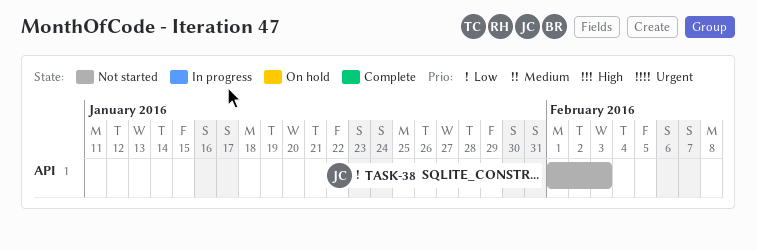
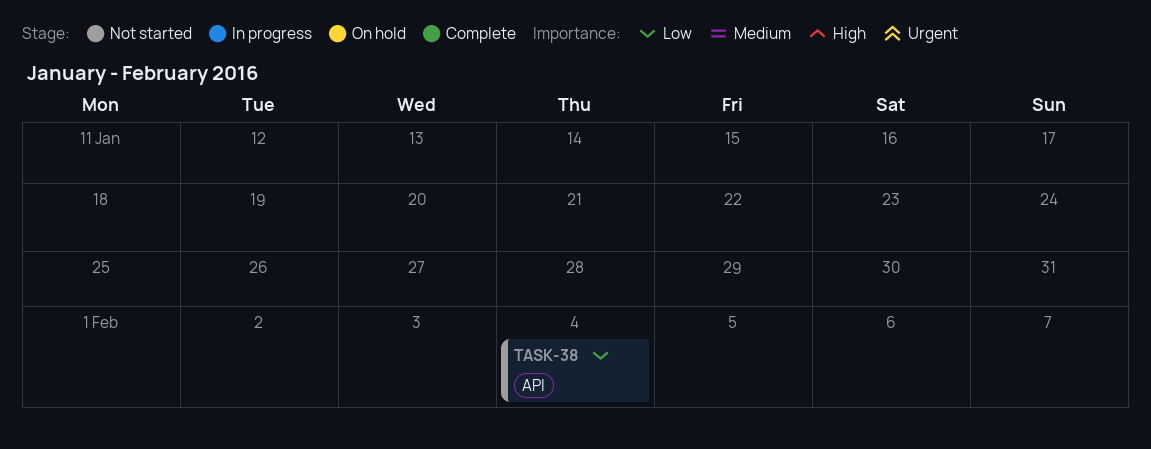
TASK-38, due: Feb 3 -> Feb 4

